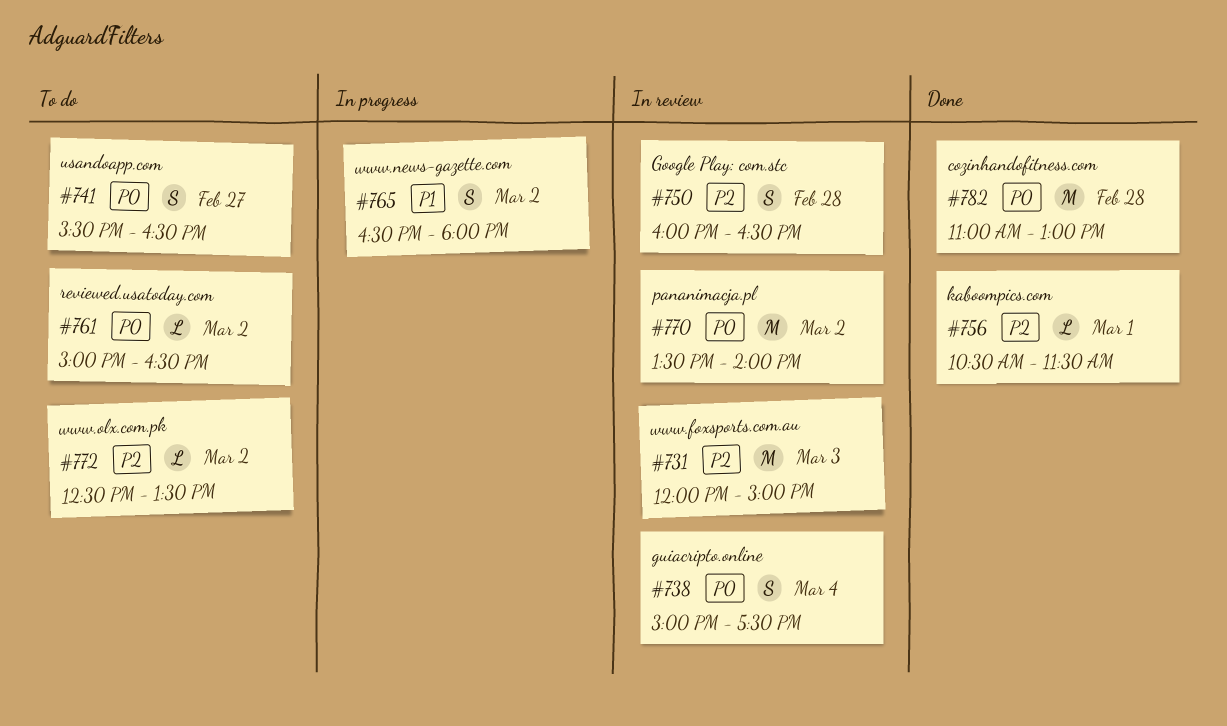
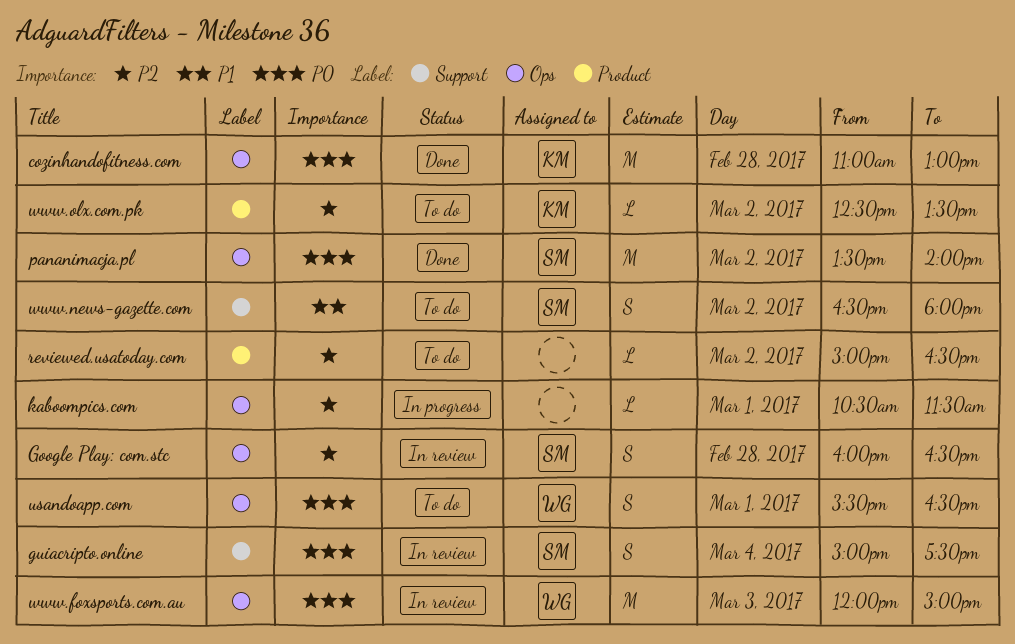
kaboompics.com, status: Done -> In progress
pananimacja.pl, status: In review -> Done
reviewed.usatoday.com, priority: P0 -> P2
usandoapp.com, day: Feb 27 -> Mar 1
www.foxsports.com.au, priority: P2 -> P0
www.news-gazette.com, status: In progress -> To do

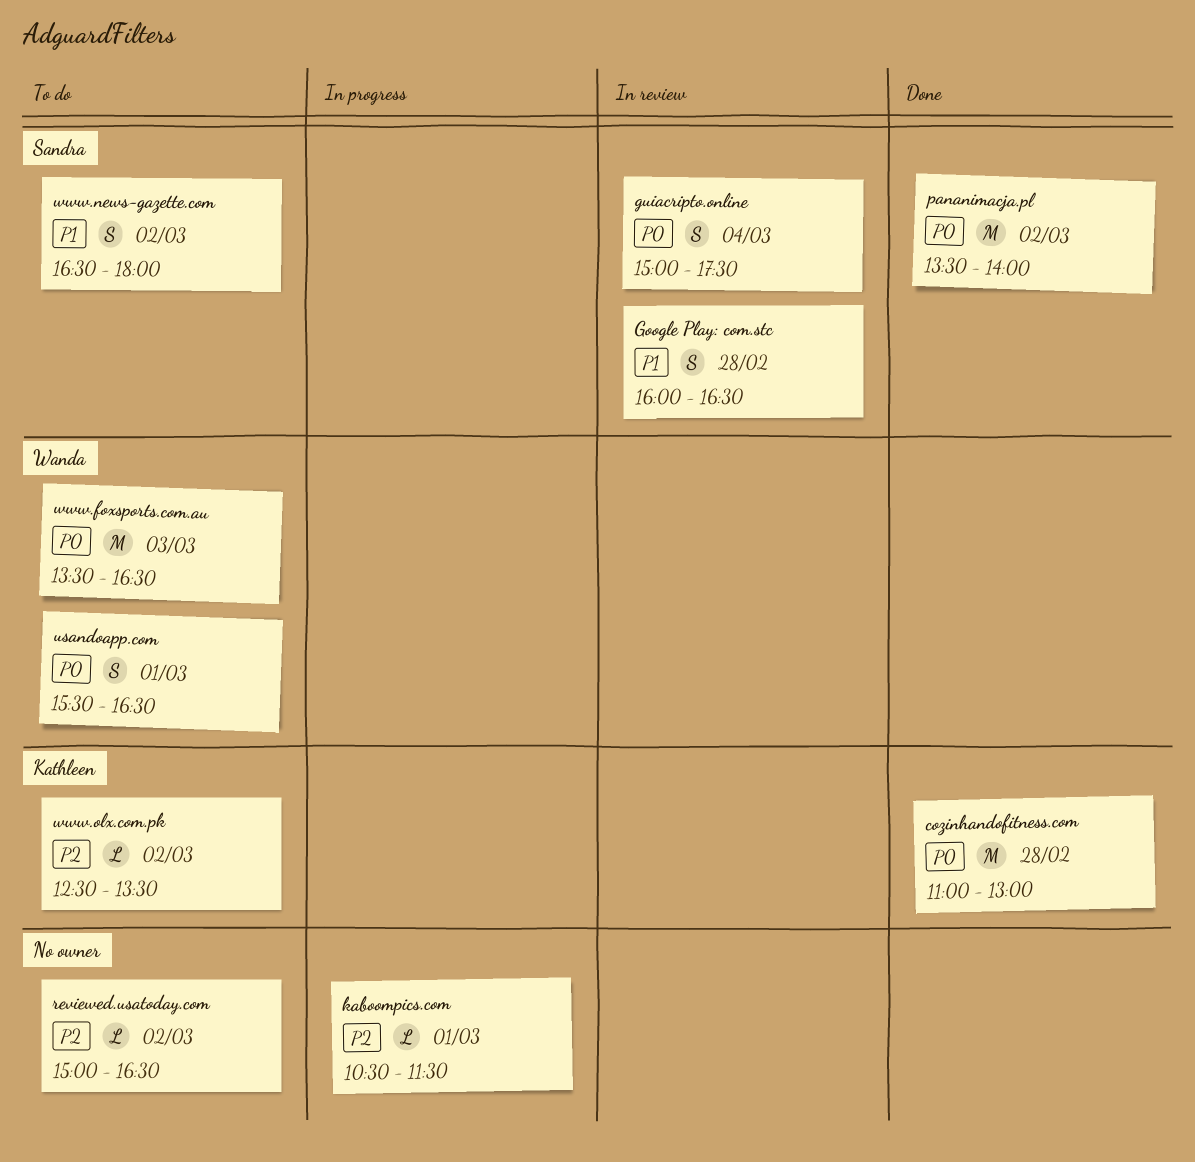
Google Play: com.stc, priority: P2 -> P1
www.foxsports.com.au, status: In review -> To do
www.foxsports.com.au, begins: 12:00 -> 13:30
www.foxsports.com.au, ends: 15:00 -> 16:30

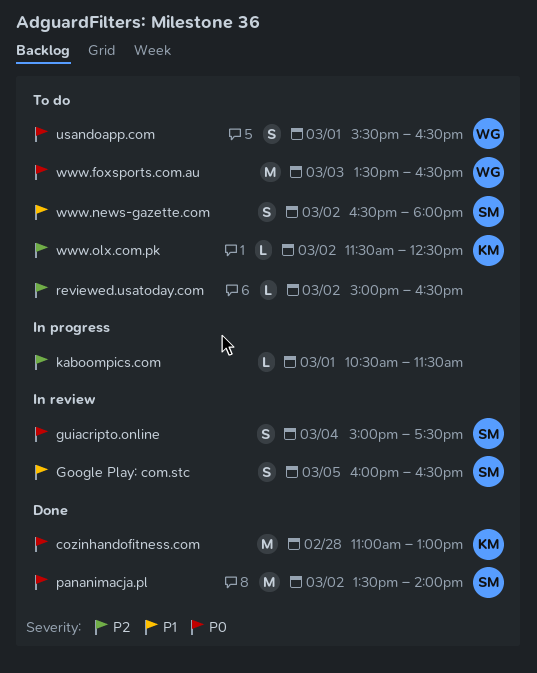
Google Play: com.stc, day: Feb 28 -> Mar 5
www.olx.com.pk, begins: 12:30 -> 11:30
www.olx.com.pk, ends: 13:30 -> 12:30

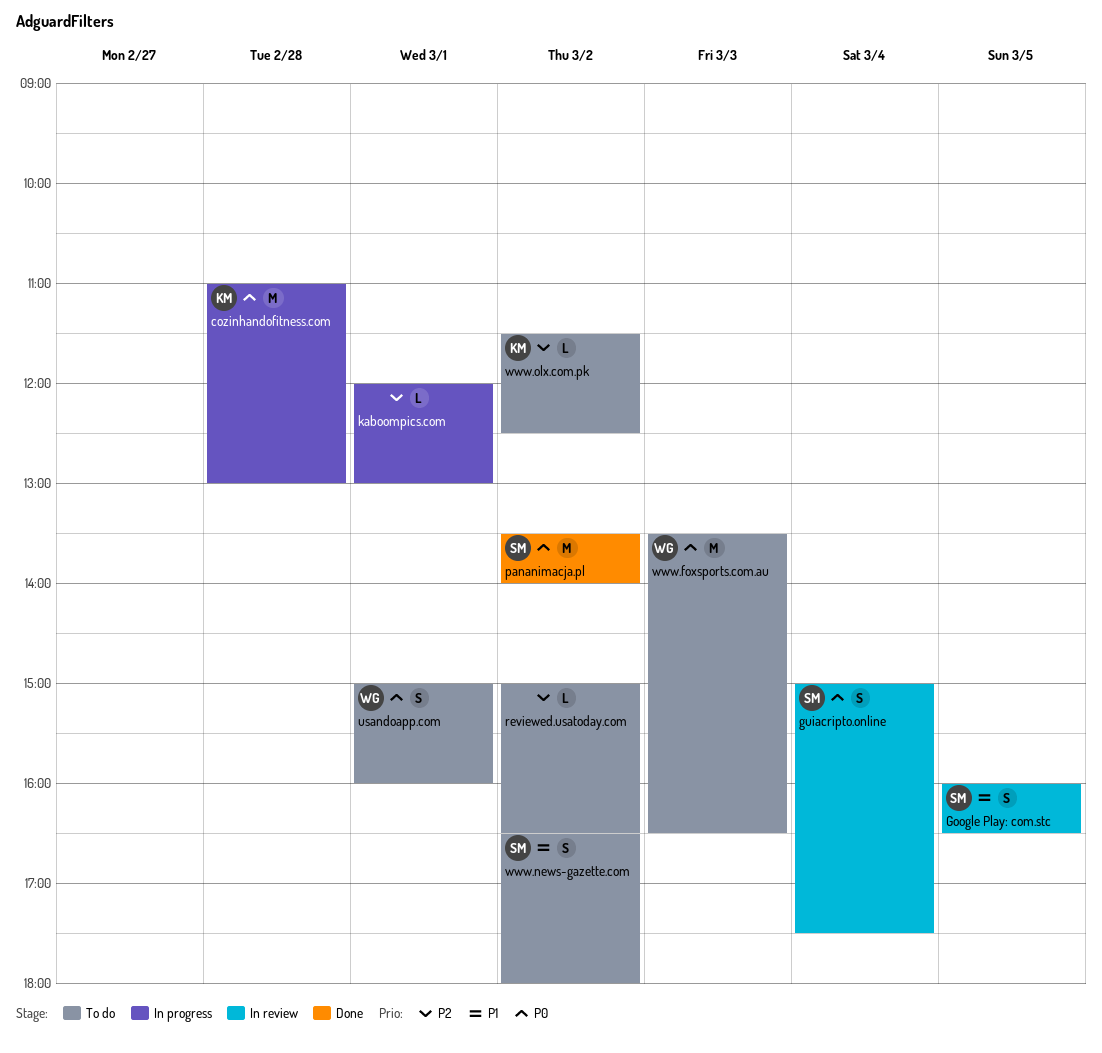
cozinhandofitness.com, status: Done -> In progress
kaboompics.com, begins: 10:30 -> 12:00
kaboompics.com, ends: 11:30 -> 13:00
usandoapp.com, begins: 15:30 -> 15:00
usandoapp.com, ends: 16:30 -> 16:00

